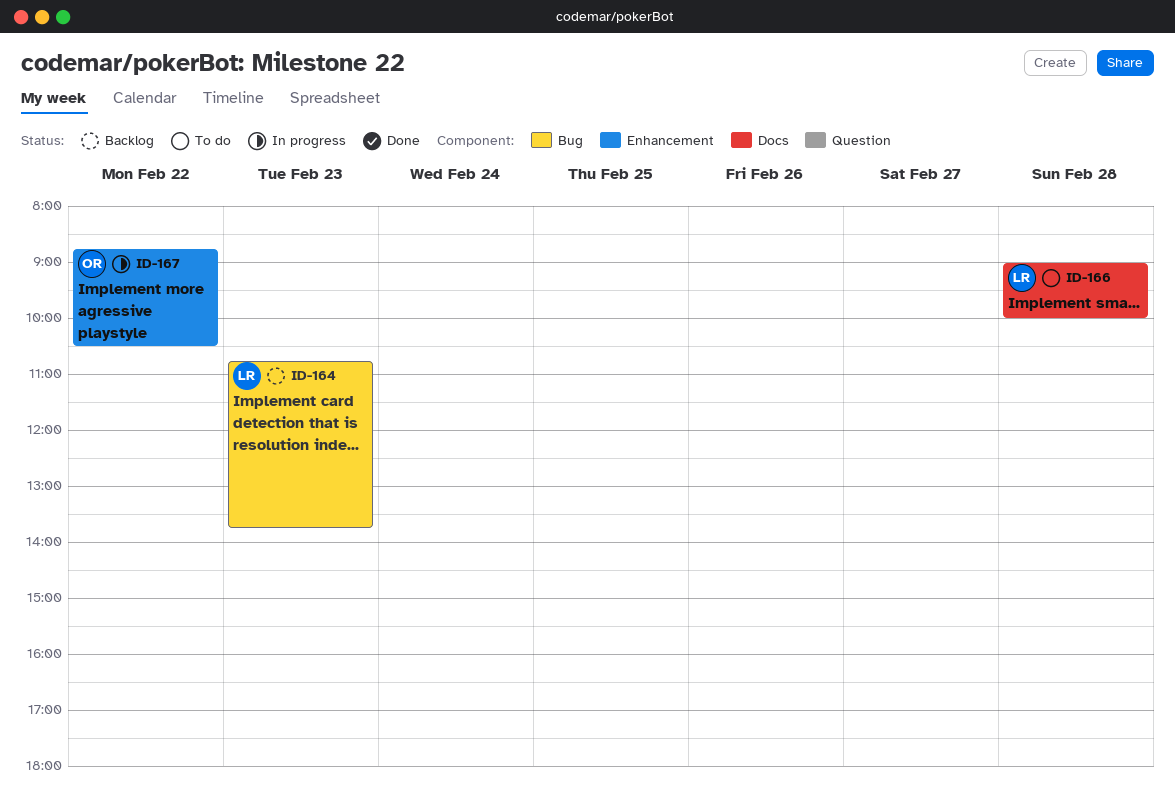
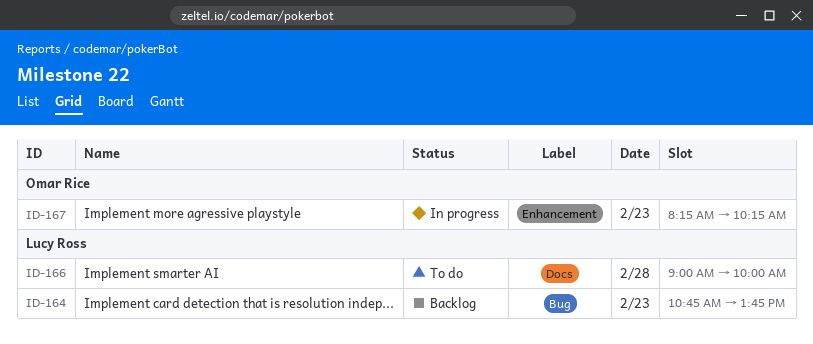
ID-167, day: Feb 22 -> Feb 23
ID-167, begins: 08:45 -> 08:15
ID-167, ends: 10:30 -> 10:15

